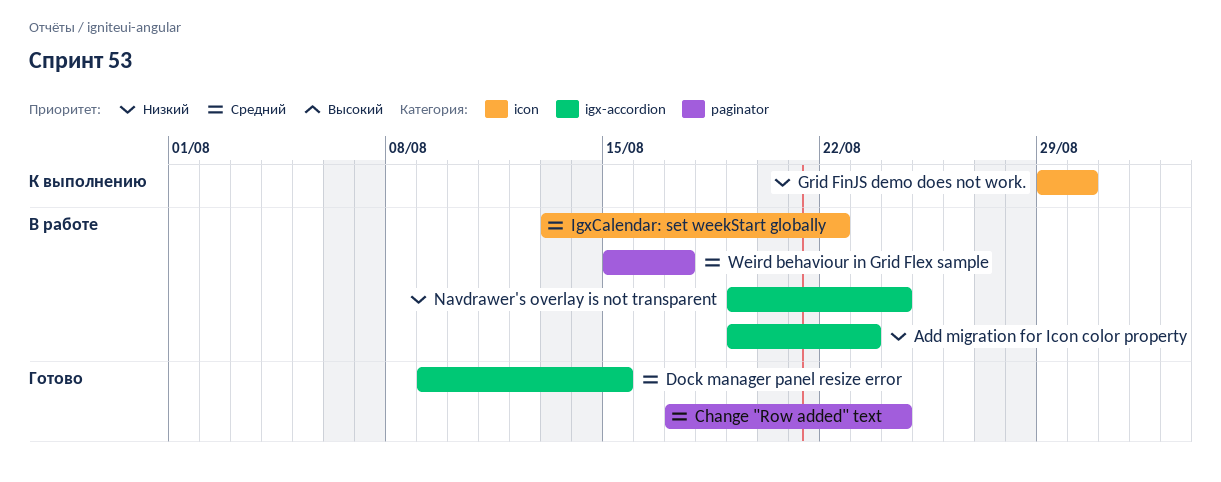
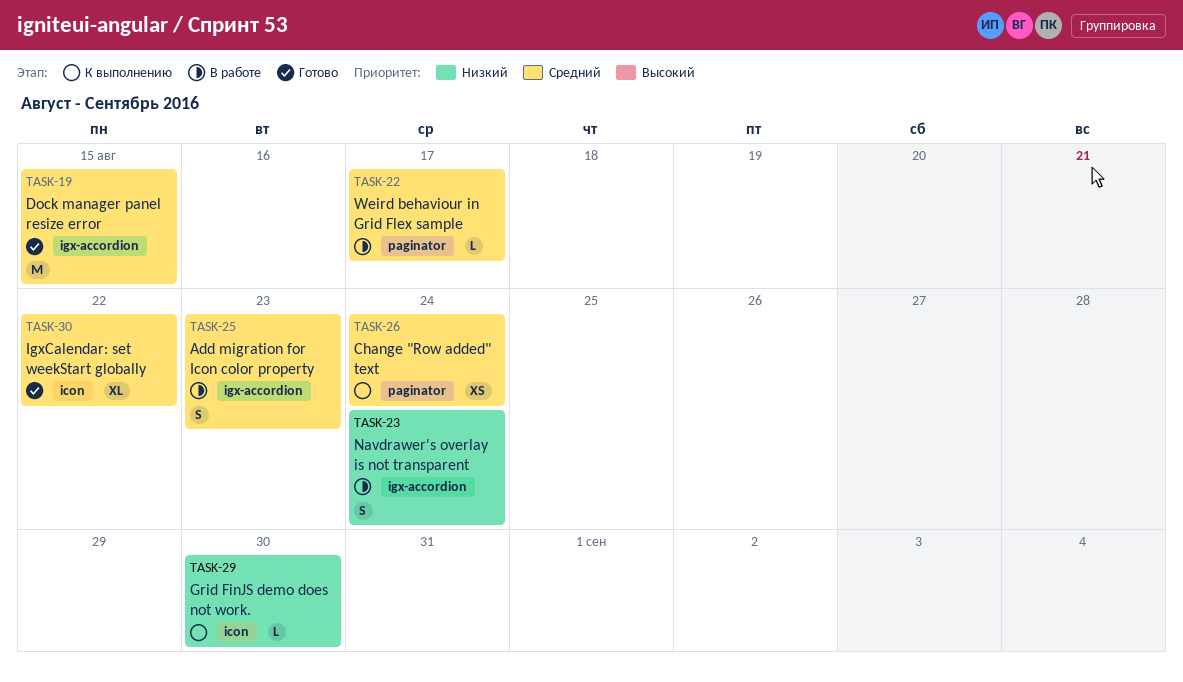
Add migration for Icon color property, priority: Низкий -> Средний
Change "Row added" text, status: Готово -> К выполнению
IgxCalendar: set weekStart globally, status: В работе -> Готово

